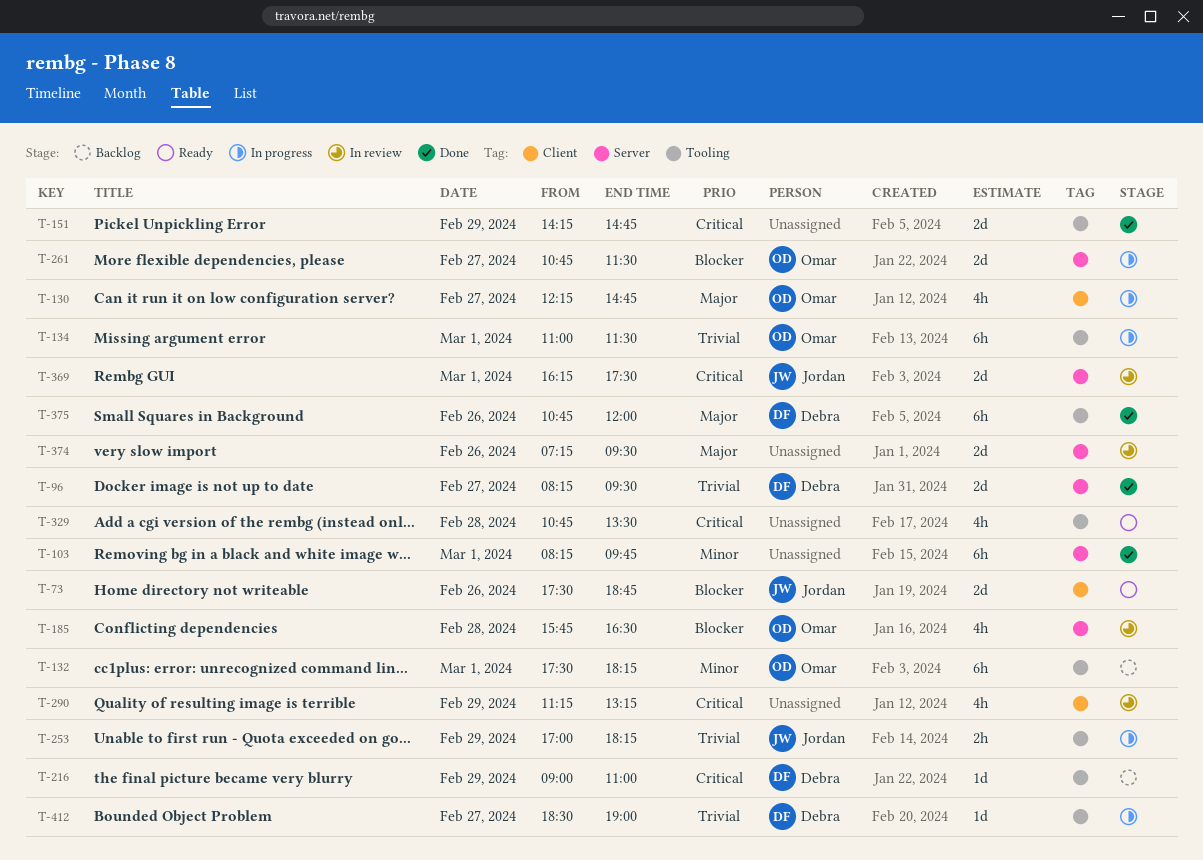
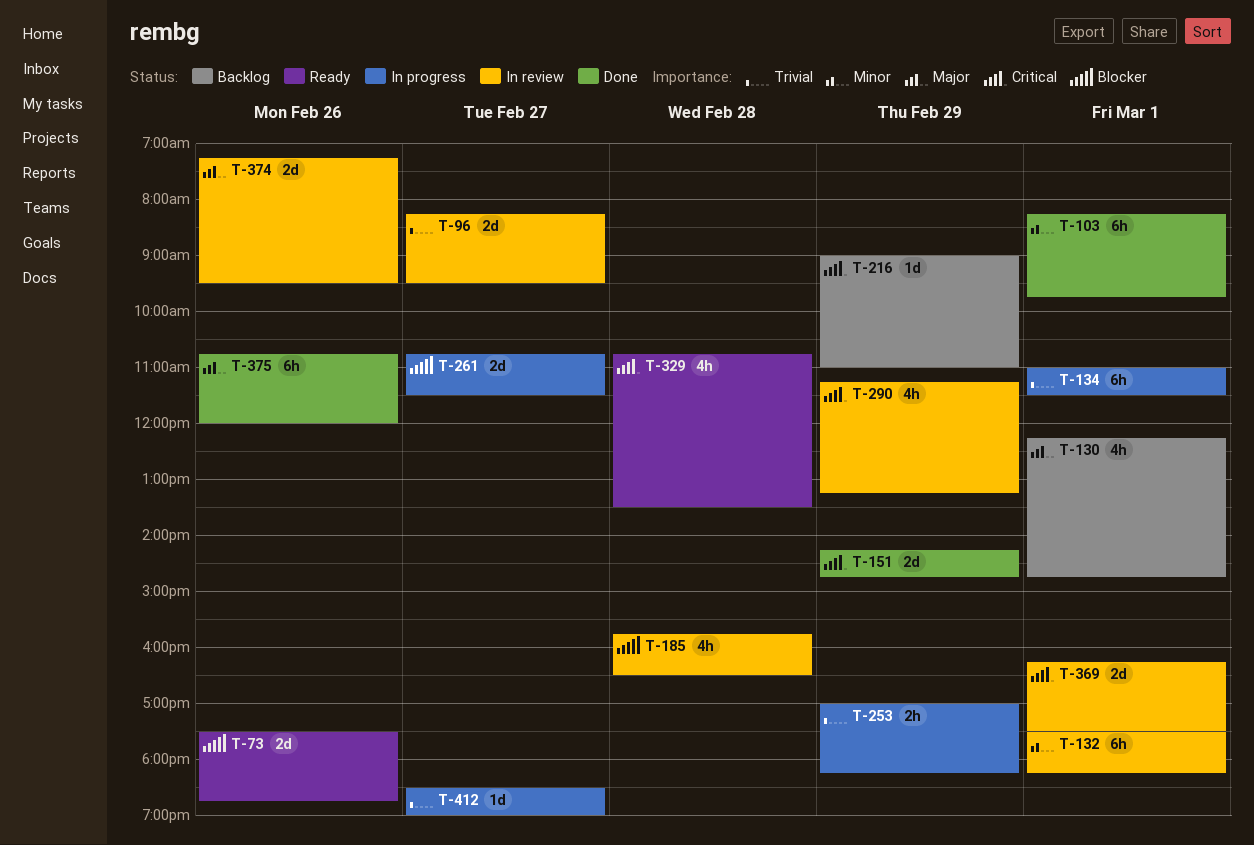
T-96, status: Done -> In review
T-130, status: In progress -> Backlog
T-130, day: Feb 27 -> Mar 1
T-132, status: Backlog -> In review

